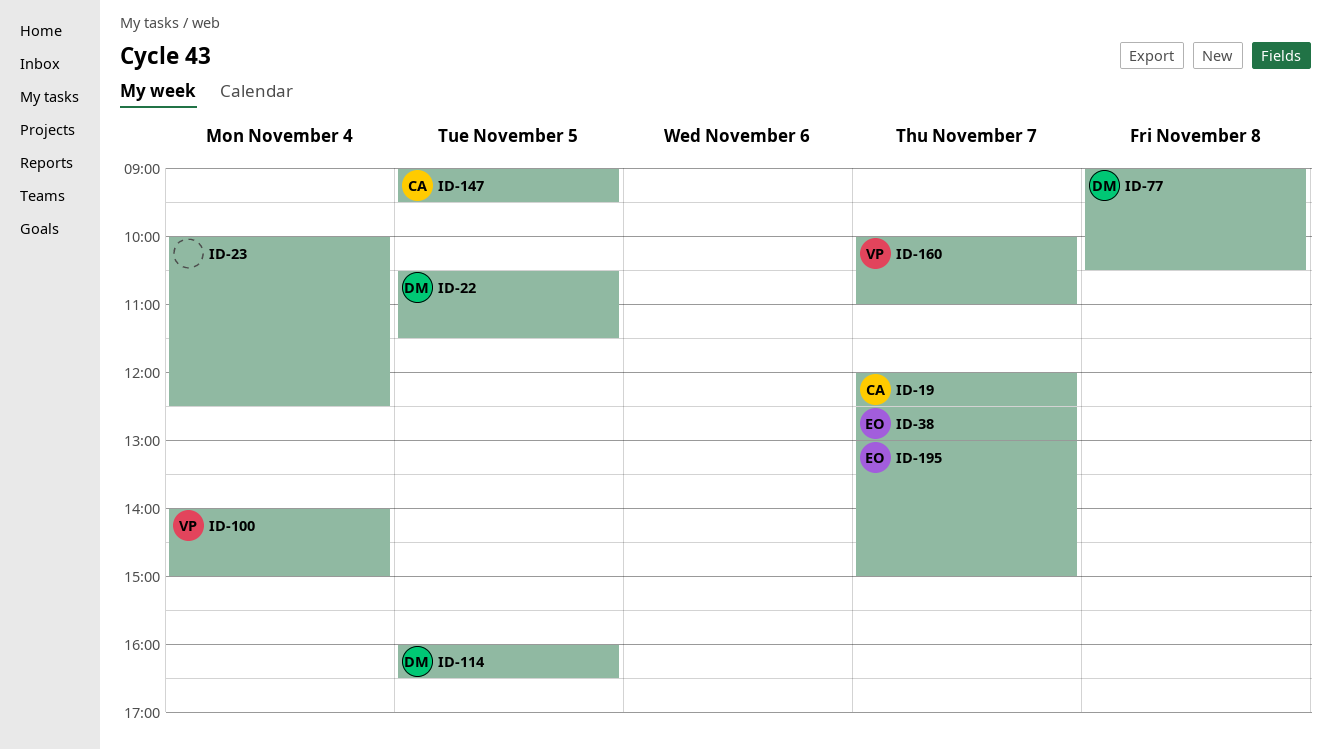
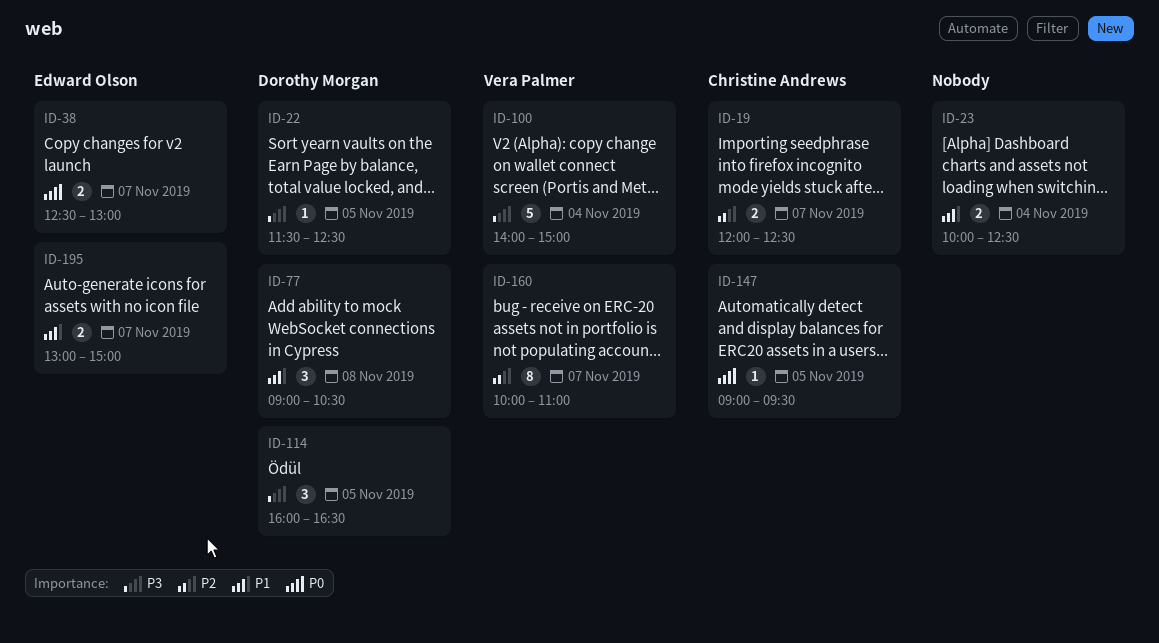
ID-22, begins: 10:30 -> 11:30
ID-22, ends: 11:30 -> 12:30

